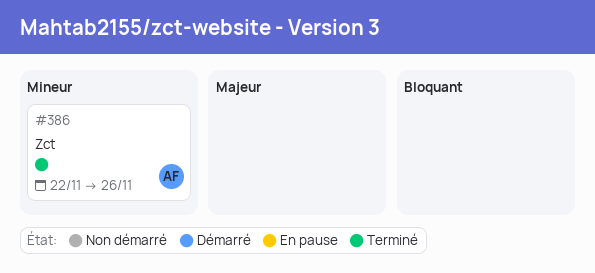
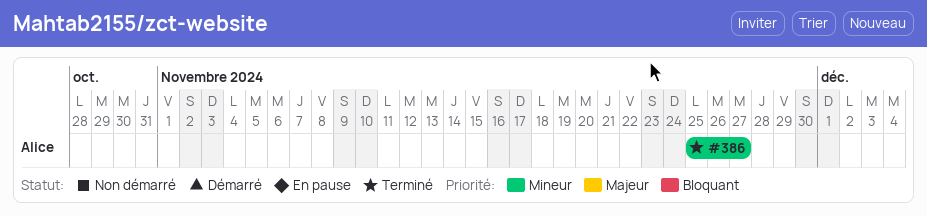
#386, start: Nov 22 -> Nov 25
#386, due: Nov 26 -> Nov 27

